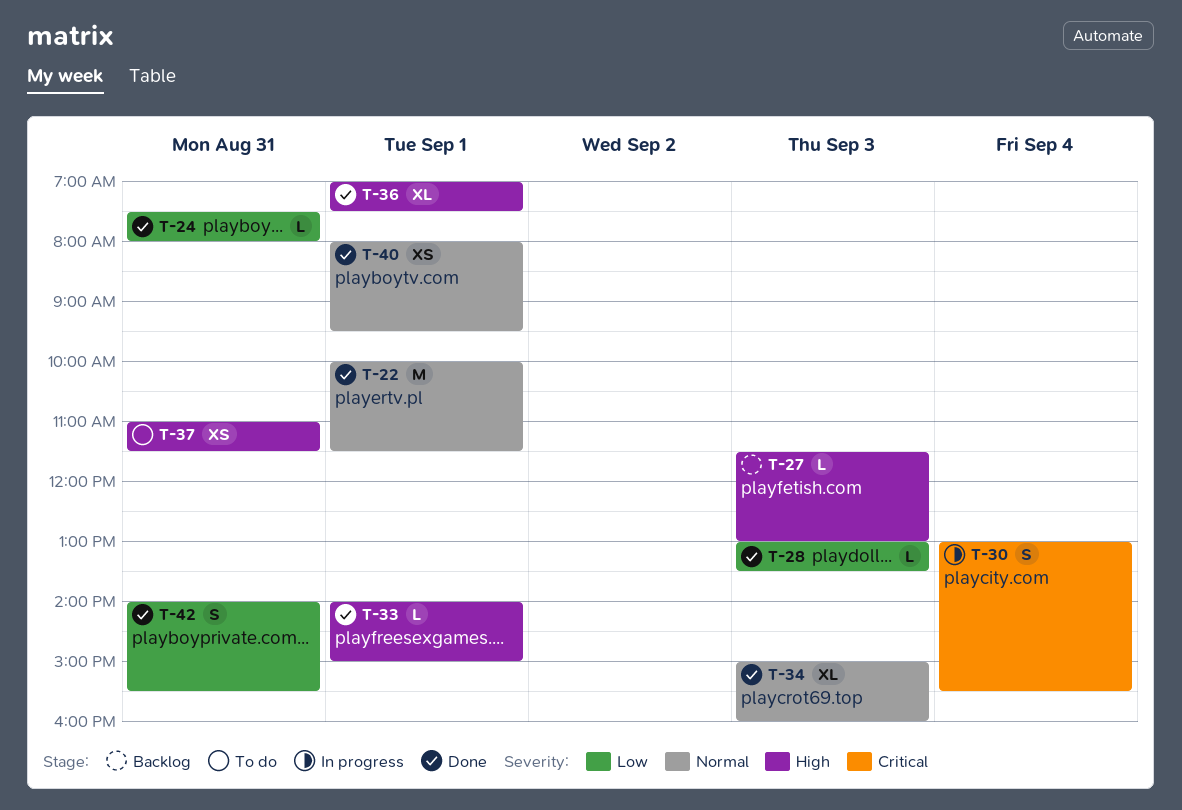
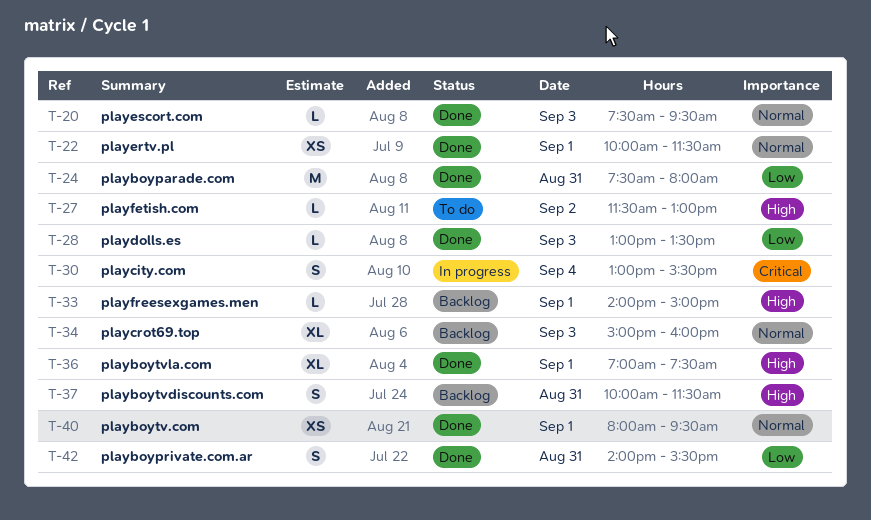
T-20: none -> present
T-22, estimate: M -> XS
T-24, estimate: L -> M
T-27, status: Backlog -> To do
T-27, day: Sep 3 -> Sep 2
T-33, status: Done -> Backlog
T-34, status: Done -> Backlog
T-37, status: To do -> Backlog
T-37, estimate: XS -> S
T-37, begins: 11:00 -> 10:00

